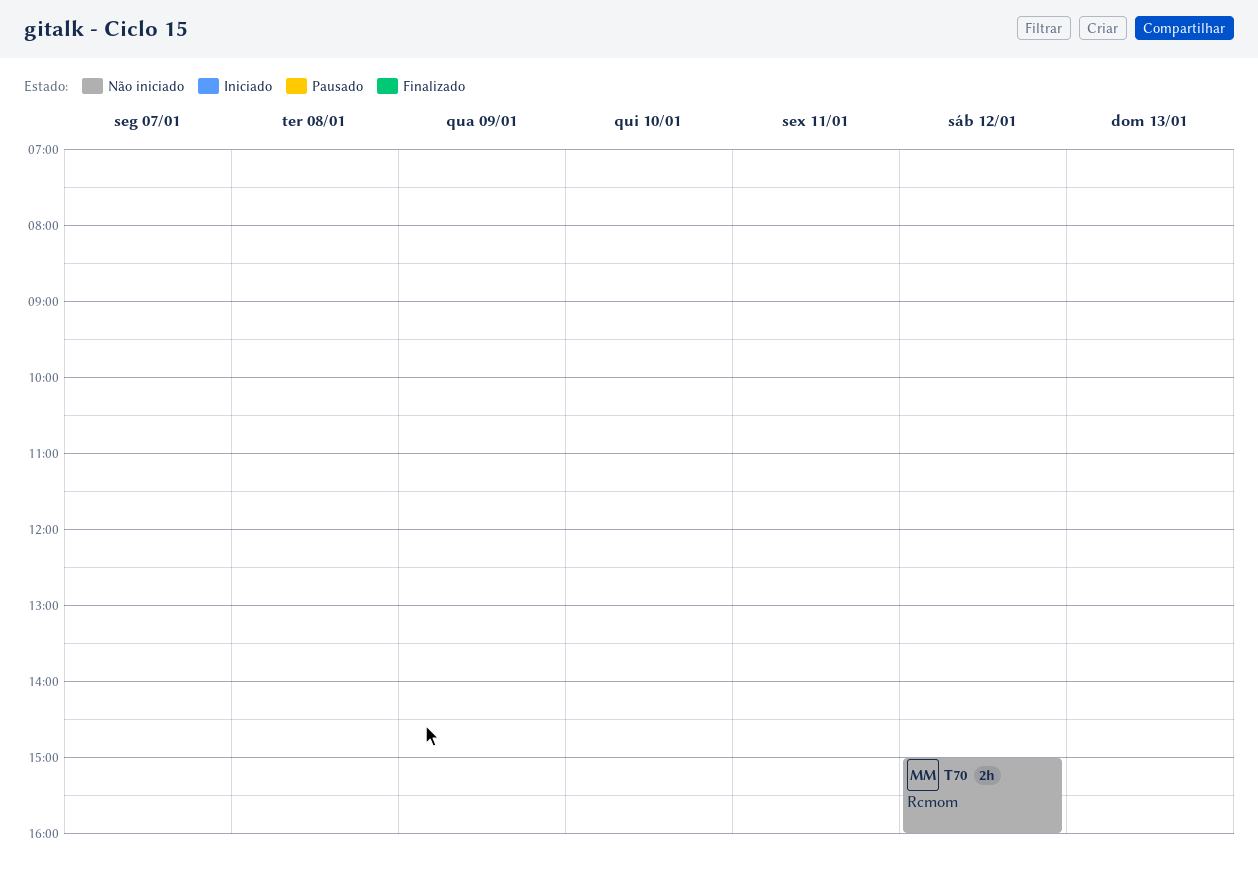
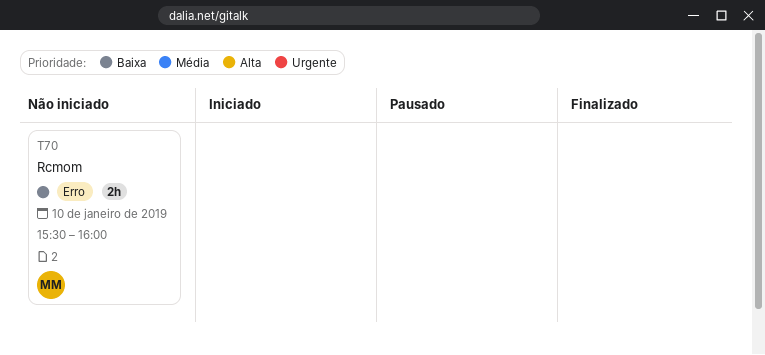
T70, day: Jan 12 -> Jan 10
T70, begins: 15:00 -> 15:30

